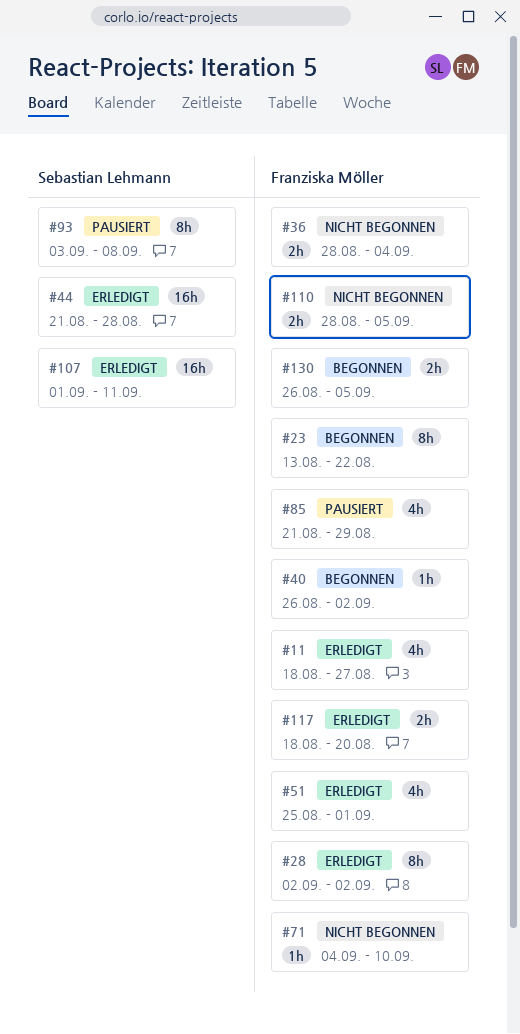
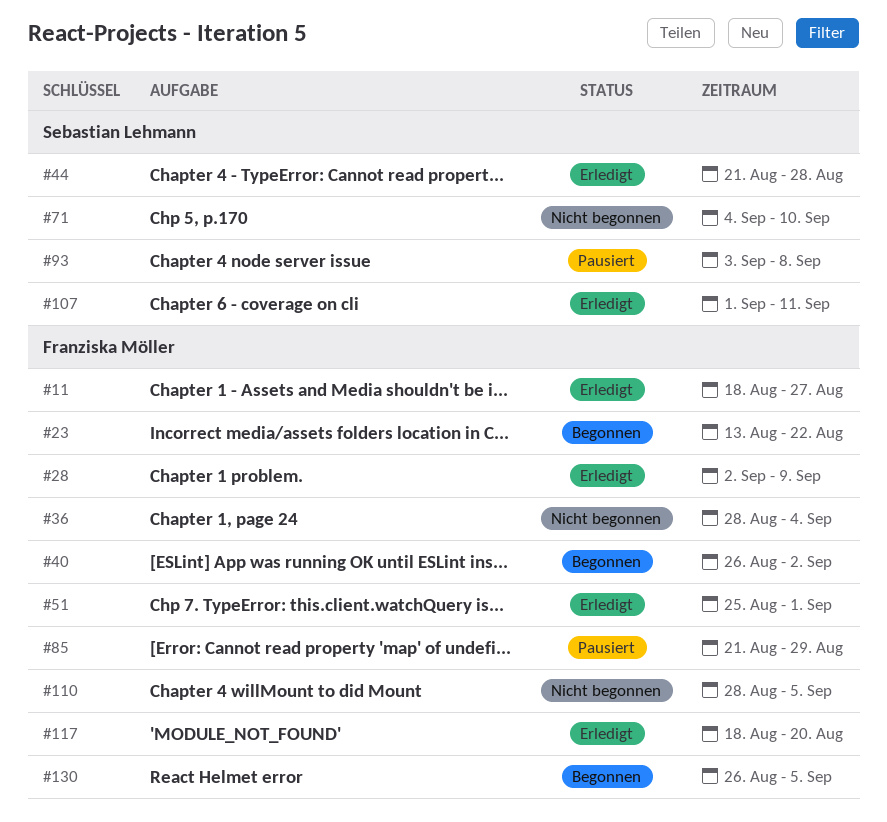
#28, due: Sep 2 -> Sep 9
#71, owner: Franziska Möller -> Sebastian Lehmann

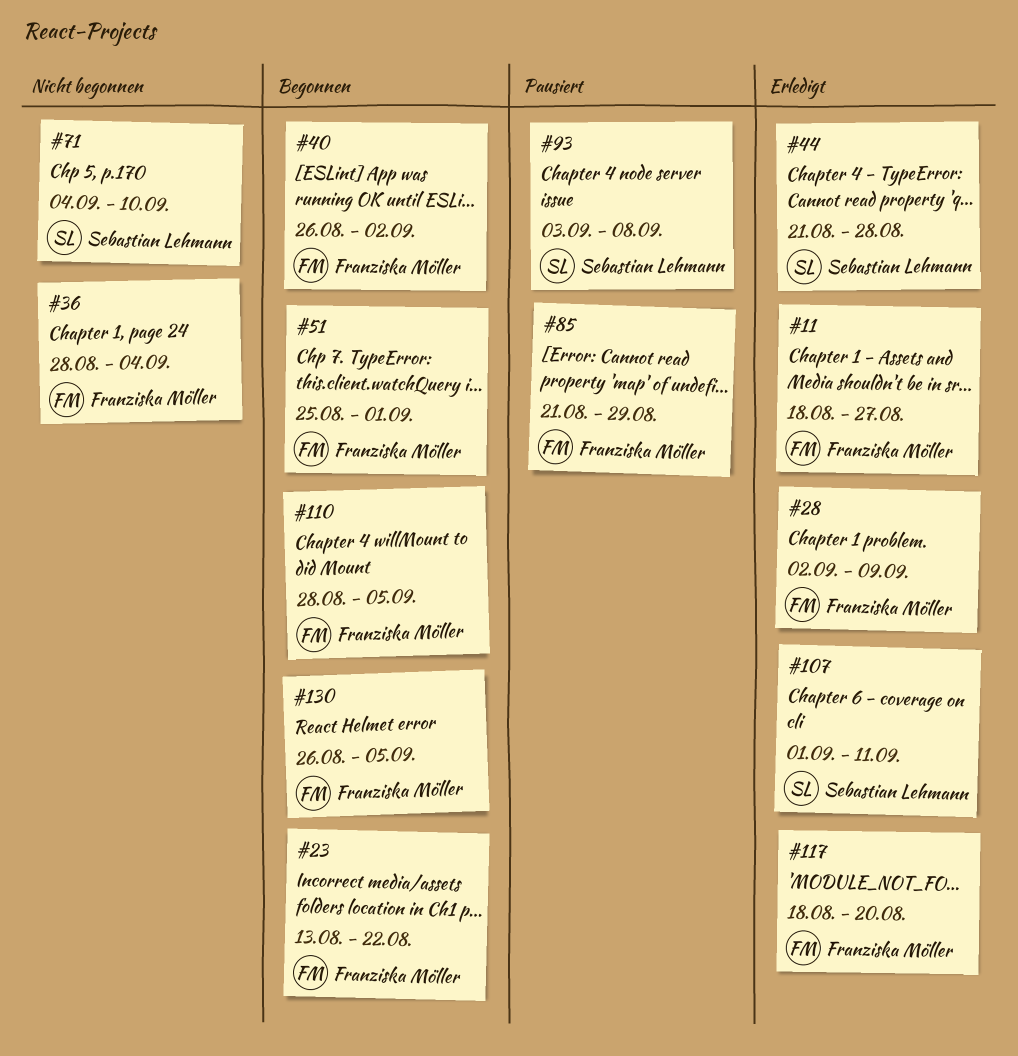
#51, status: Erledigt -> Begonnen
#110, status: Nicht begonnen -> Begonnen

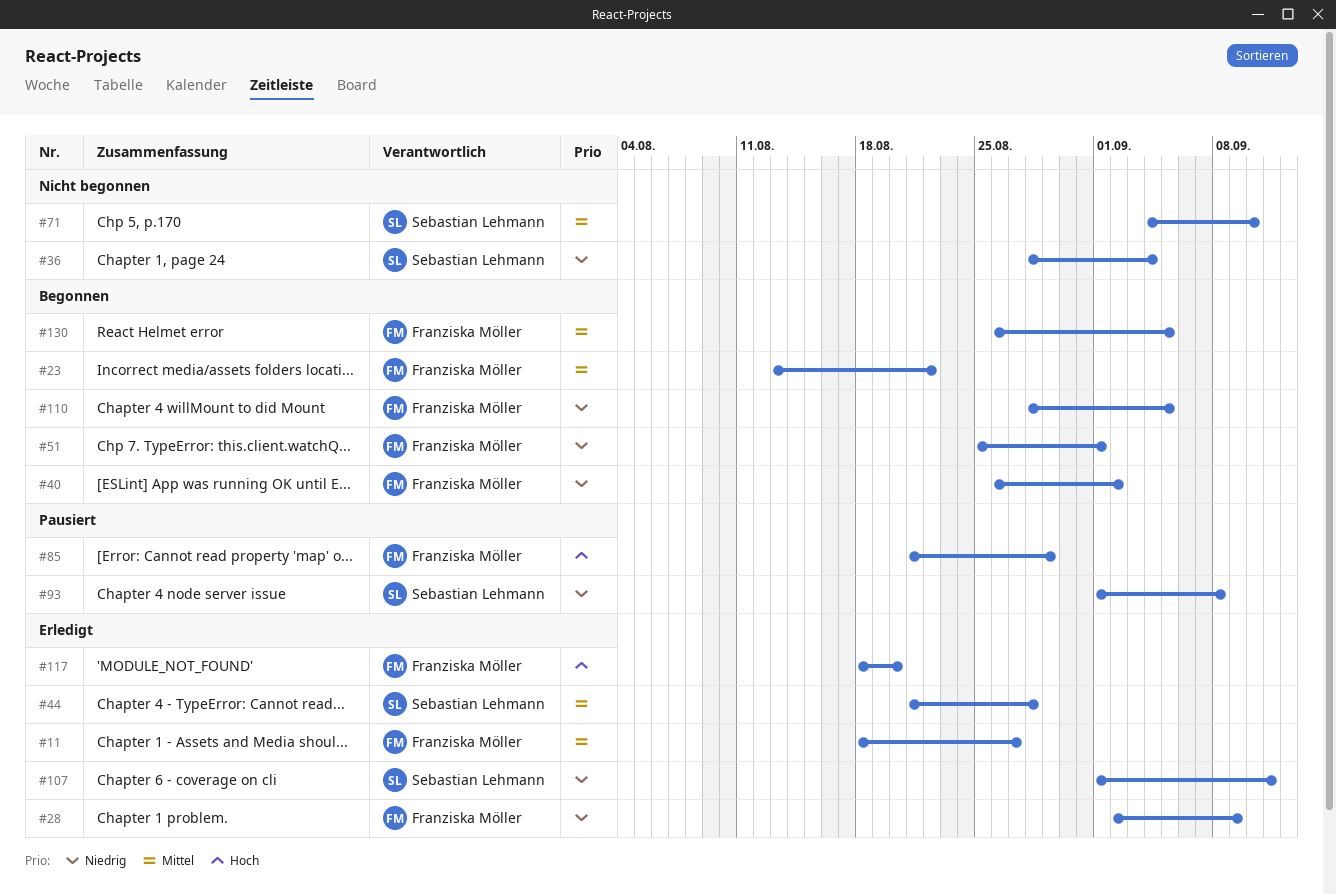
#36, owner: Franziska Möller -> Sebastian Lehmann
#93, start: Sep 3 -> Sep 1

